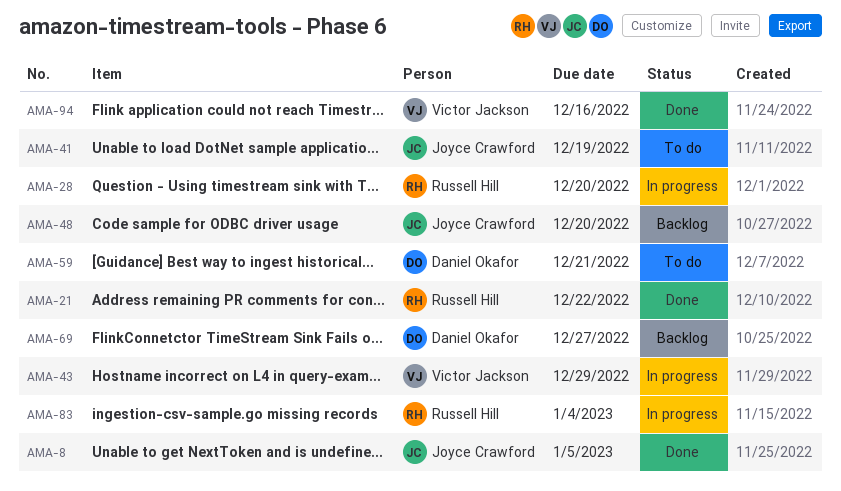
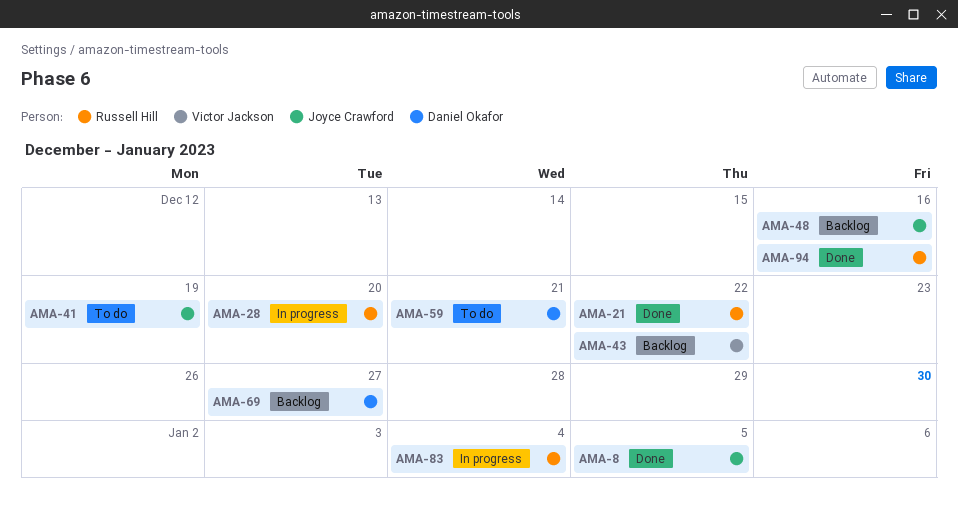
AMA-43, status: In progress -> Backlog
AMA-43, due: Dec 29 -> Dec 22
AMA-48, due: Dec 20 -> Dec 16
AMA-94, owner: Victor Jackson -> Russell Hill

